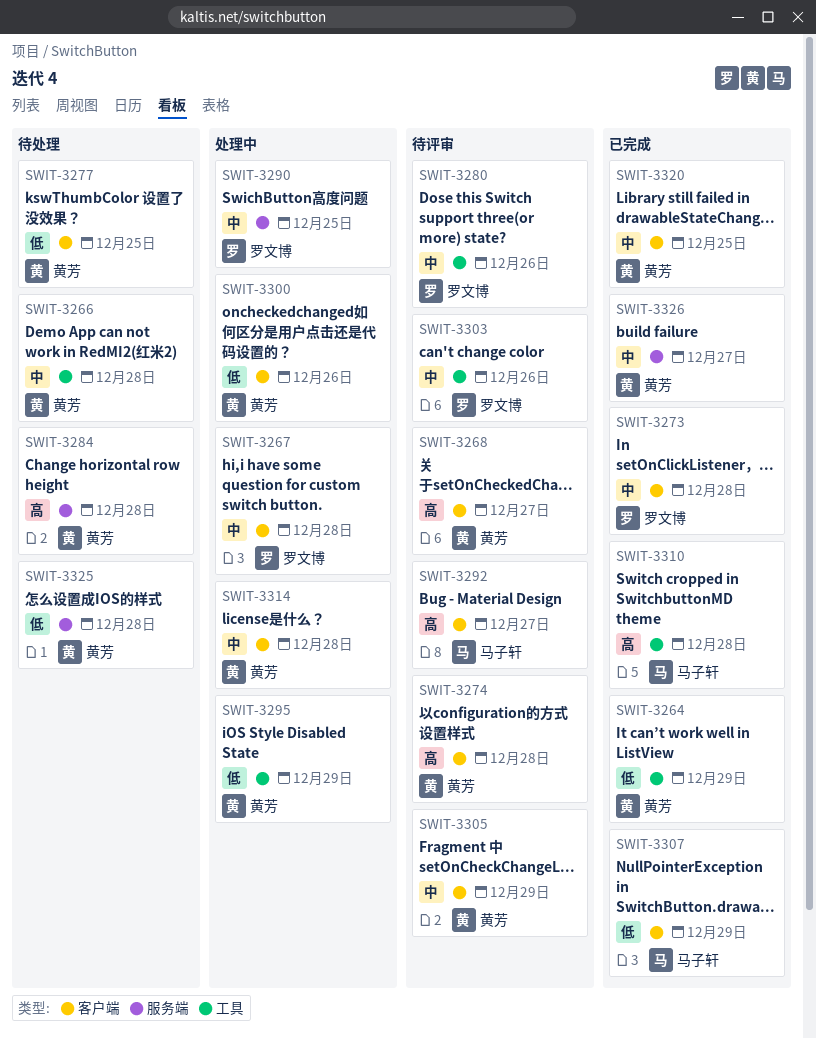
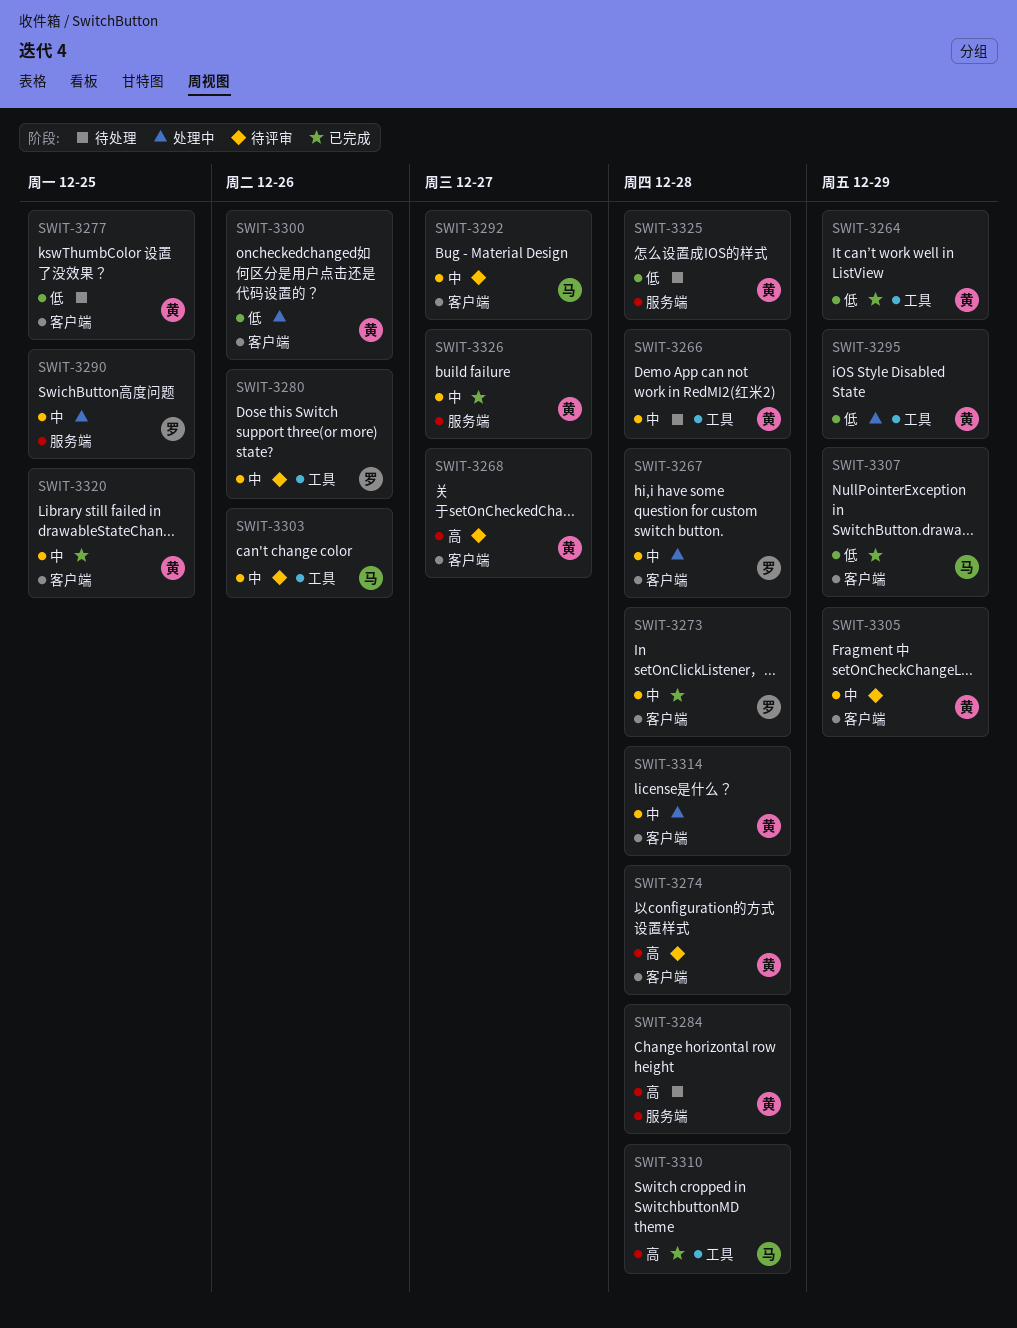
SWIT-3292, priority: 高 -> 中
SWIT-3303, owner: 罗文博 -> 马子轩

